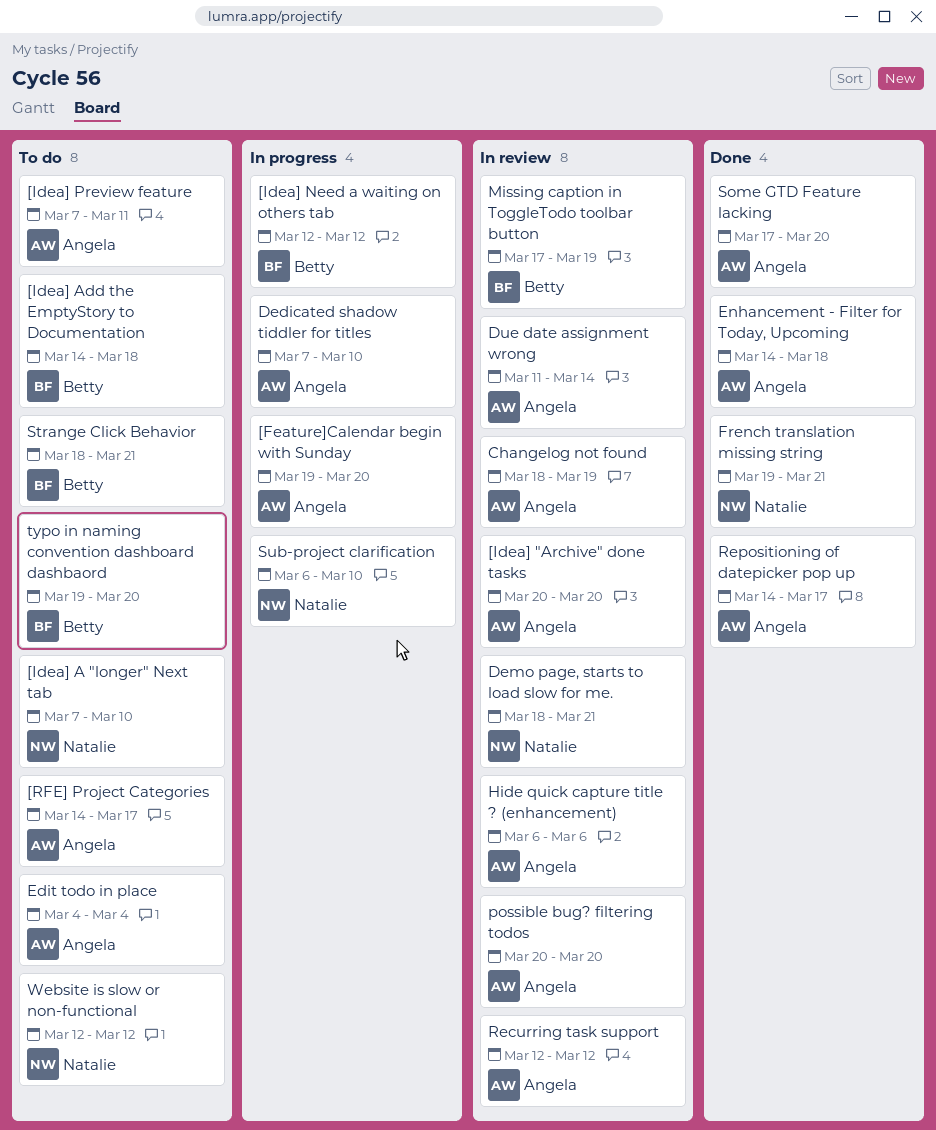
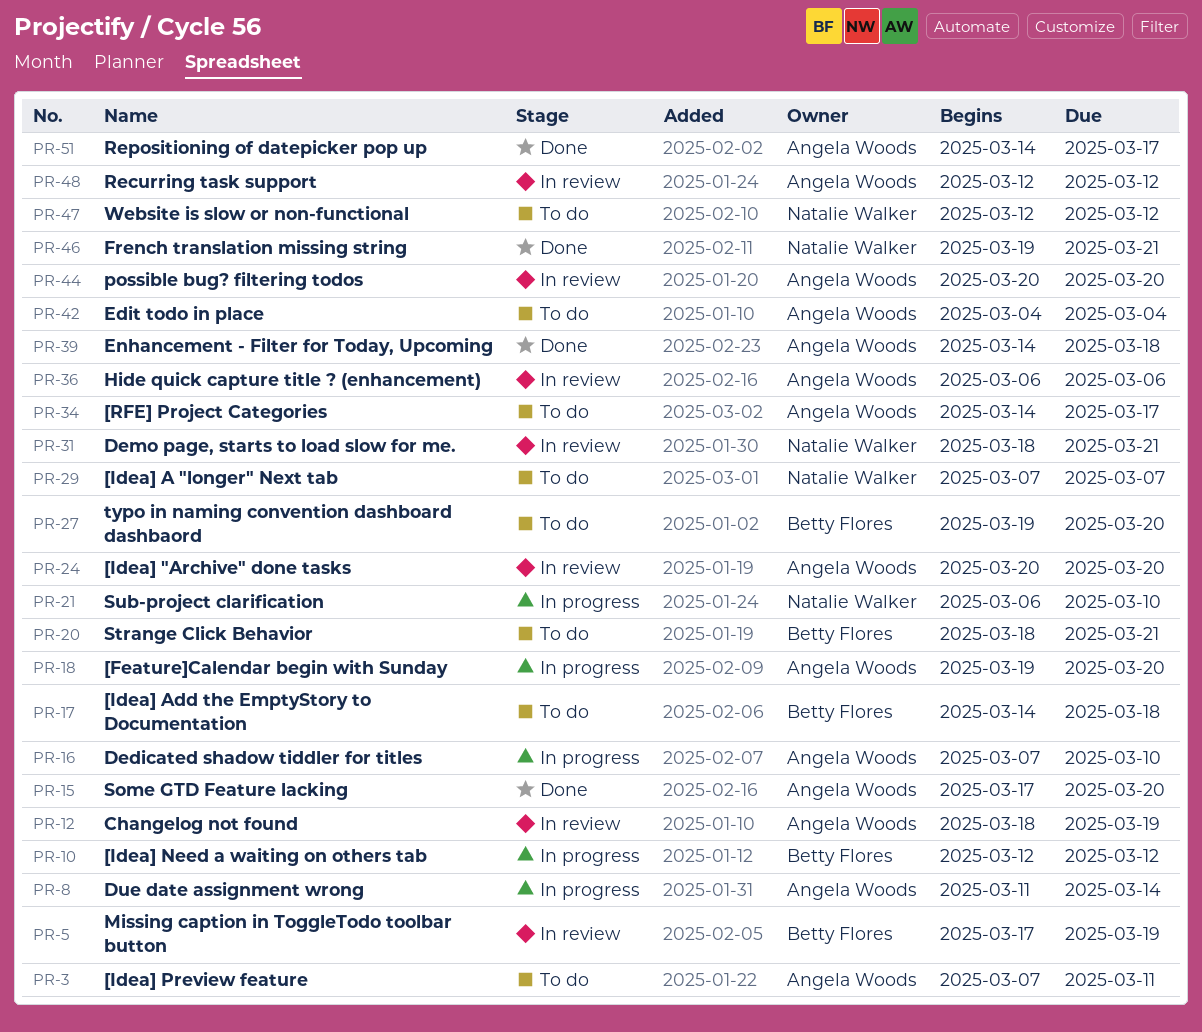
[Idea] A "longer" Next tab, due: Mar 10 -> Mar 7
Due date assignment wrong, status: In review -> In progress

